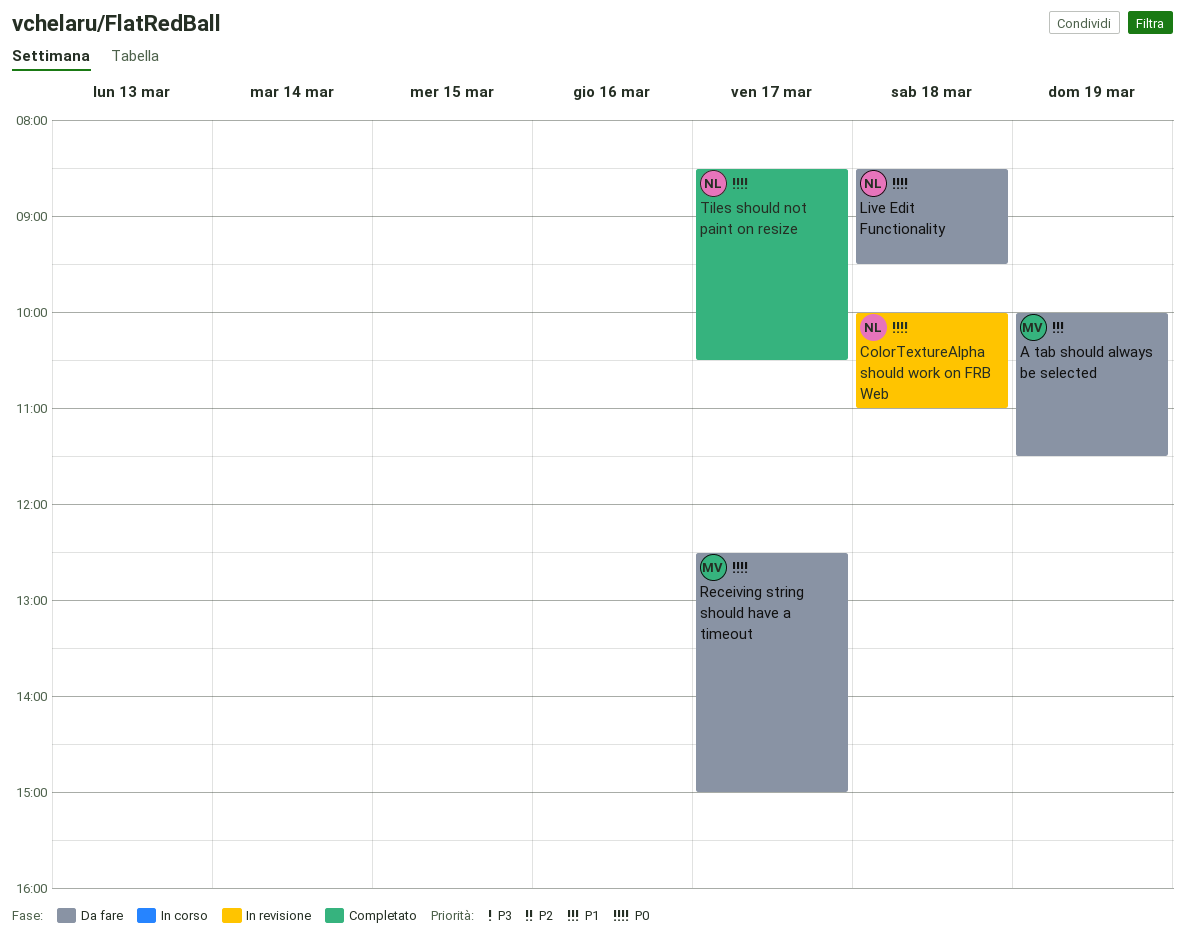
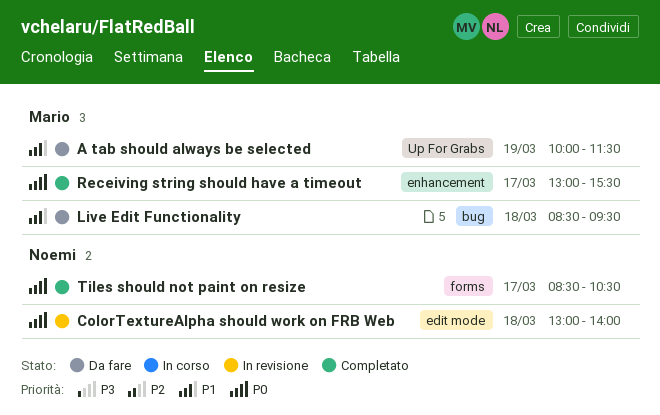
ColorTextureAlpha should work on FRB Web, begins: 10:00 -> 13:00
ColorTextureAlpha should work on FRB Web, ends: 11:00 -> 14:00
Live Edit Functionality, owner: Noemi -> Mario
Live Edit Functionality, priority: P0 -> P1
Receiving string should have a timeout, status: Da fare -> Completato
Receiving string should have a timeout, begins: 12:30 -> 13:00
Receiving string should have a timeout, ends: 15:00 -> 15:30

